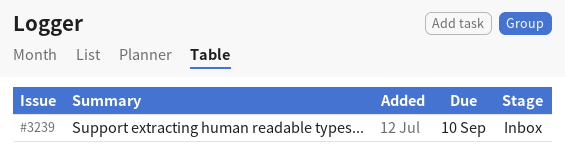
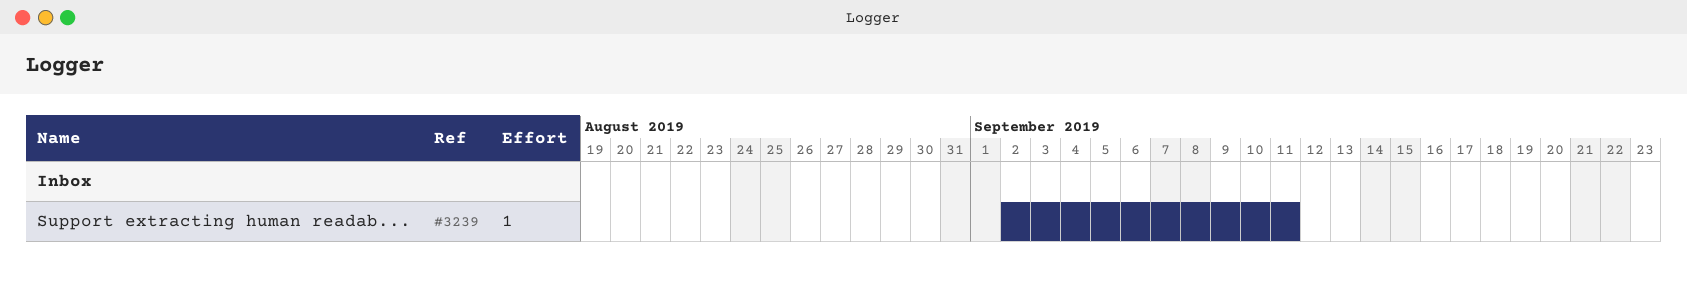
#3239, due: Sep 10 -> Sep 11

